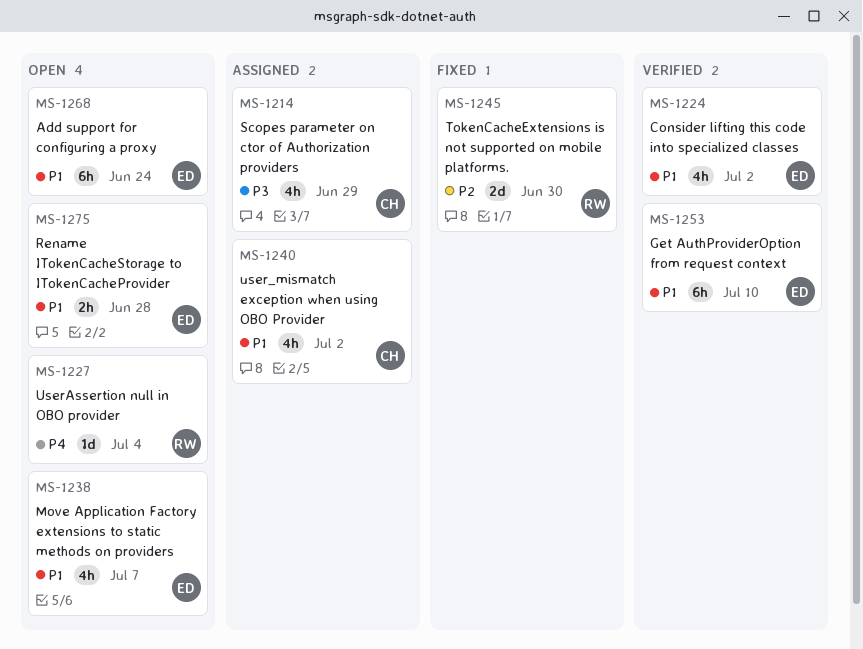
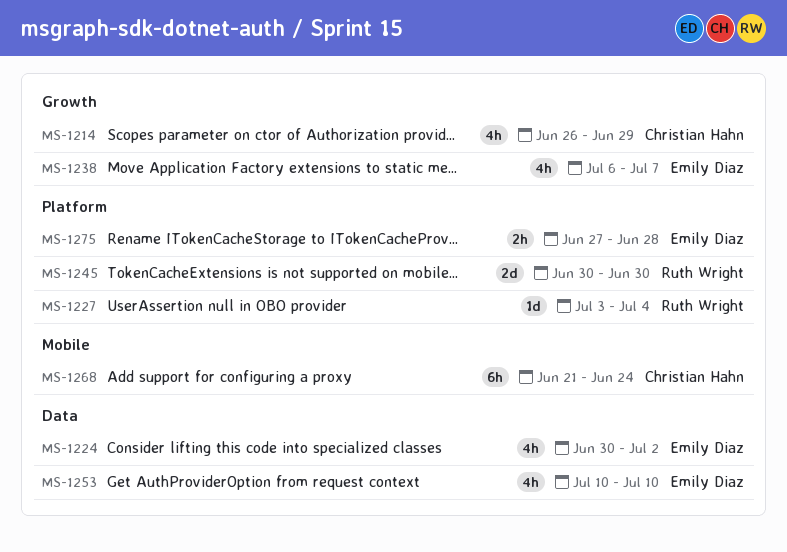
MS-1240: present -> none
MS-1253, estimate: 6h -> 4h
MS-1268, owner: Emily Diaz -> Christian Hahn

